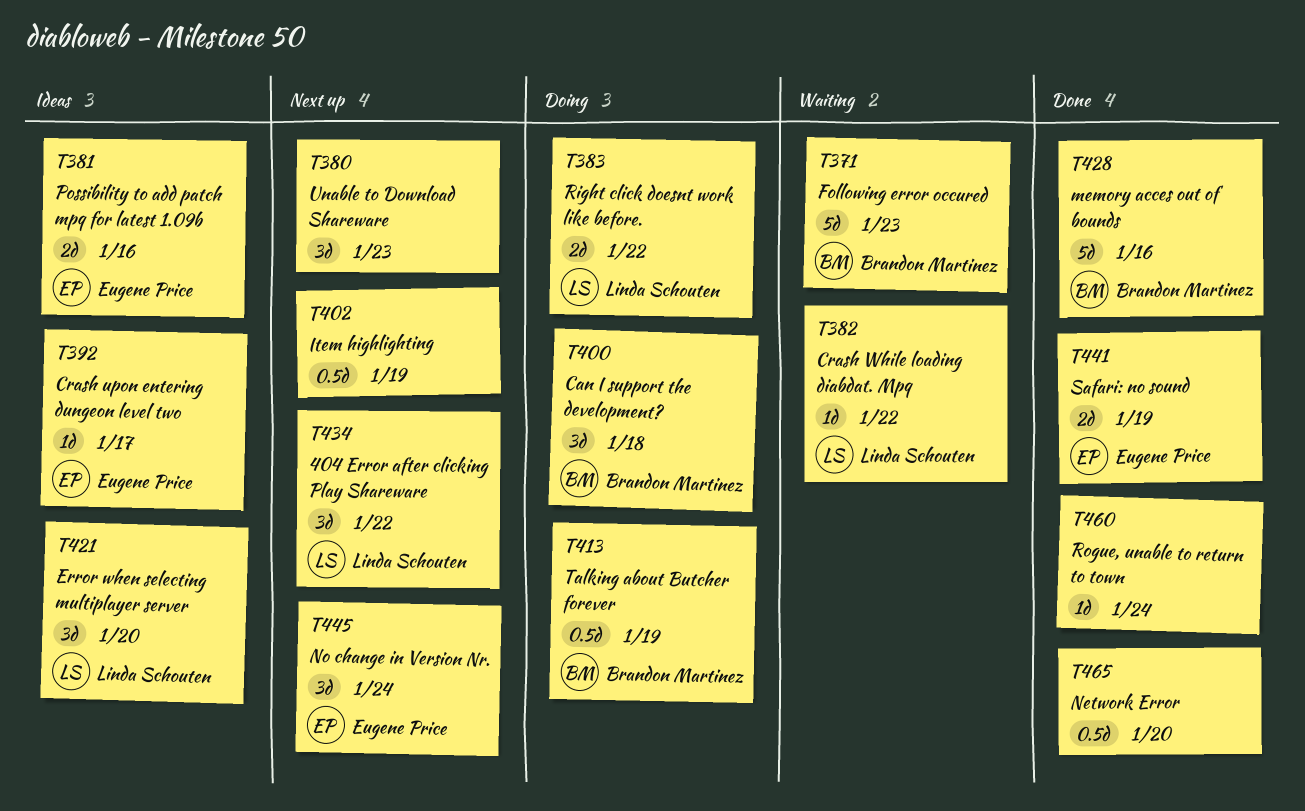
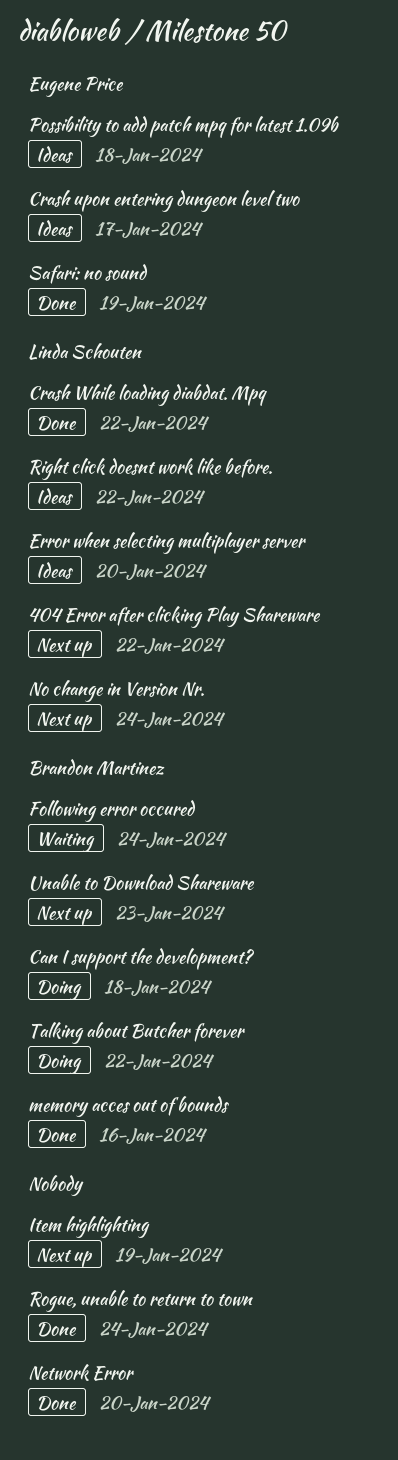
Crash While loading diabdat. Mpq, status: Waiting -> Done
Following error occured, due: Jan 23 -> Jan 24
No change in Version Nr., owner: Eugene Price -> Linda Schouten
Possibility to add patch mpq for latest 1.09b, due: Jan 16 -> Jan 18
Right click doesnt work like before., status: Doing -> Ideas
Talking about Butcher forever, due: Jan 19 -> Jan 22
Unable to Download Shareware, owner: none -> Brandon Martinez

